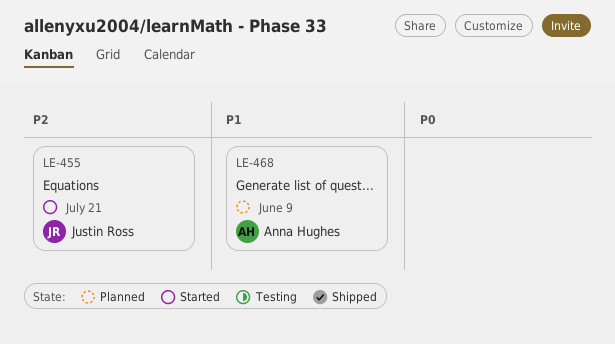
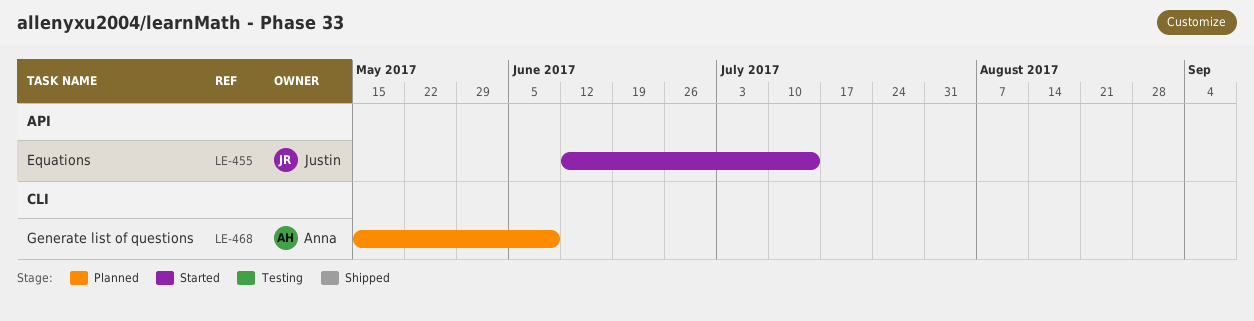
LE-455, due: Jul 21 -> Jul 14

